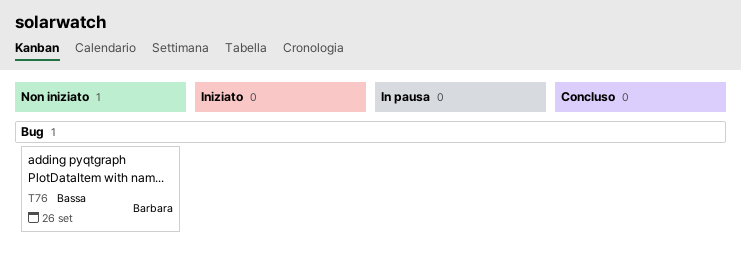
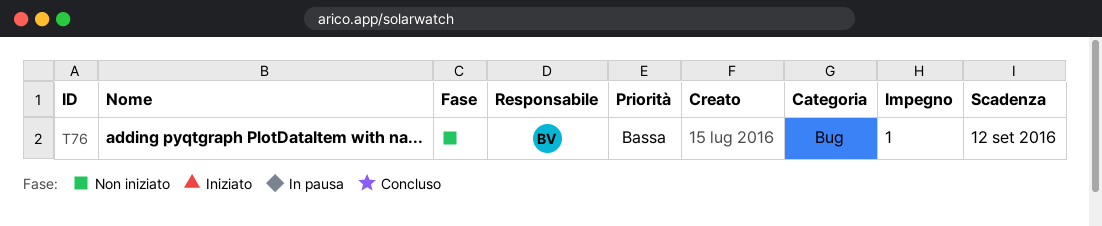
T76, due: Sep 26 -> Sep 12

